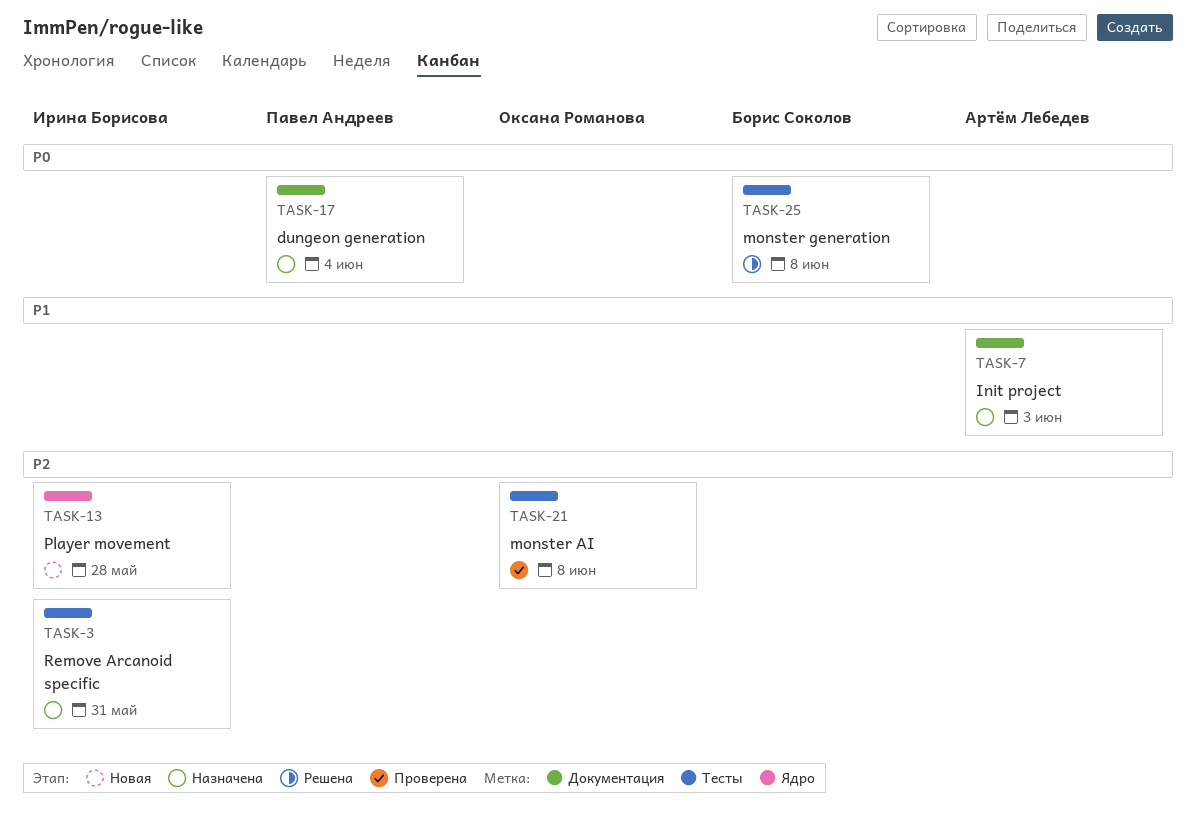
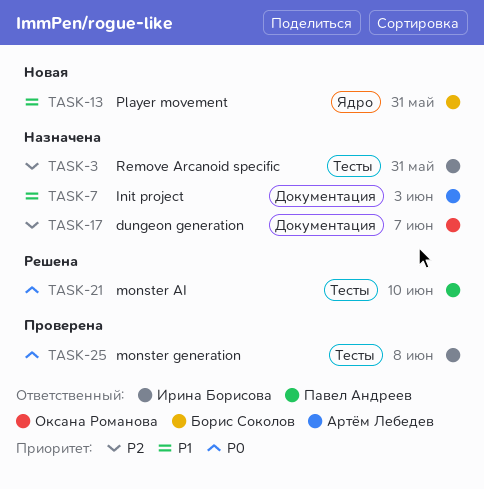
TASK-13, owner: Ирина Борисова -> Борис Соколов
TASK-13, priority: P2 -> P1
TASK-13, due: May 28 -> May 31
TASK-17, owner: Павел Андреев -> Оксана Романова
TASK-17, priority: P0 -> P2
TASK-17, due: Jun 4 -> Jun 7
TASK-21, status: Проверена -> Решена
TASK-21, owner: Оксана Романова -> Павел Андреев
TASK-21, priority: P2 -> P0
TASK-21, due: Jun 8 -> Jun 10
TASK-25, status: Решена -> Проверена
TASK-25, owner: Борис Соколов -> Ирина Борисова

